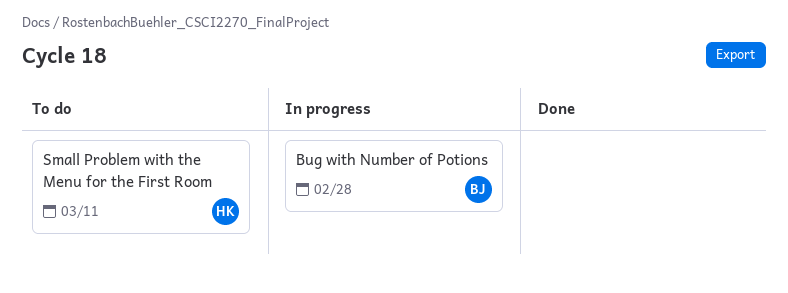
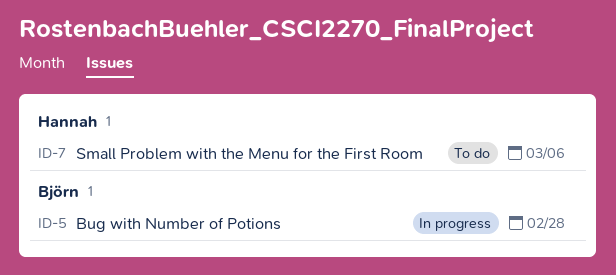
Small Problem with the Menu for the First Room, due: Mar 11 -> Mar 6

